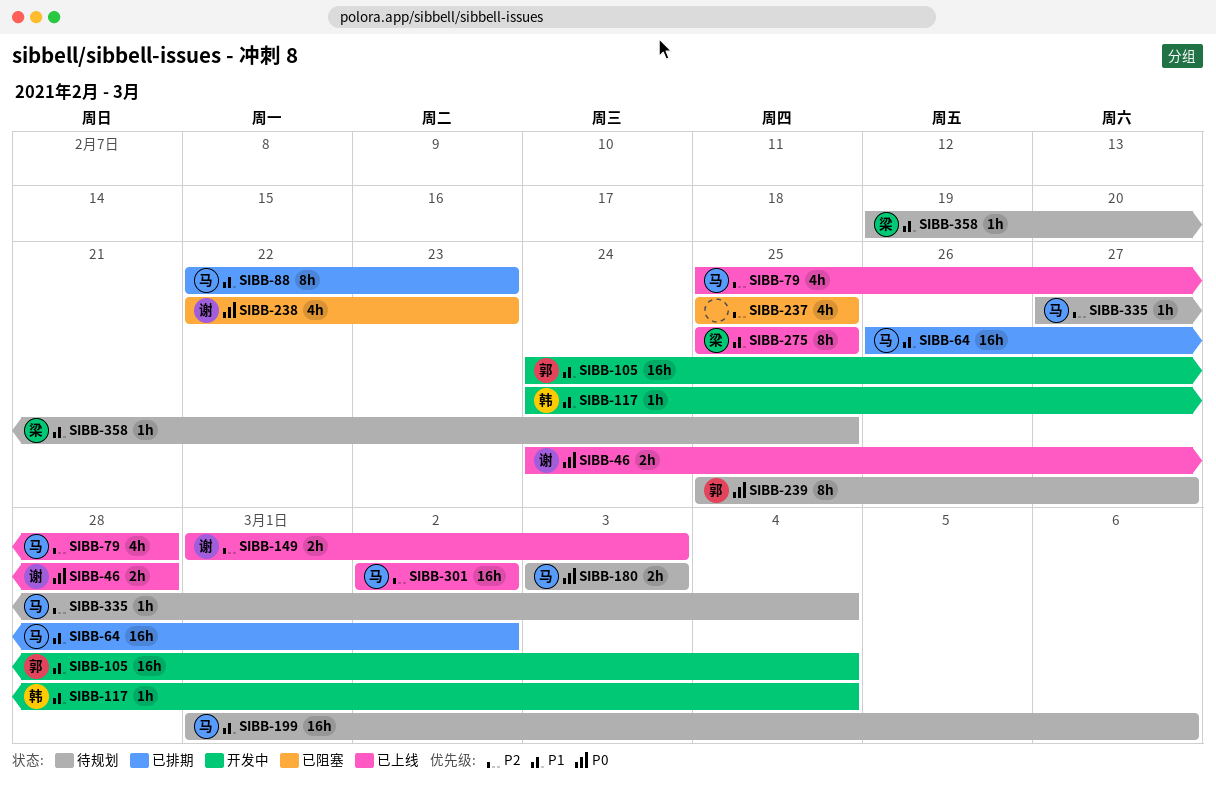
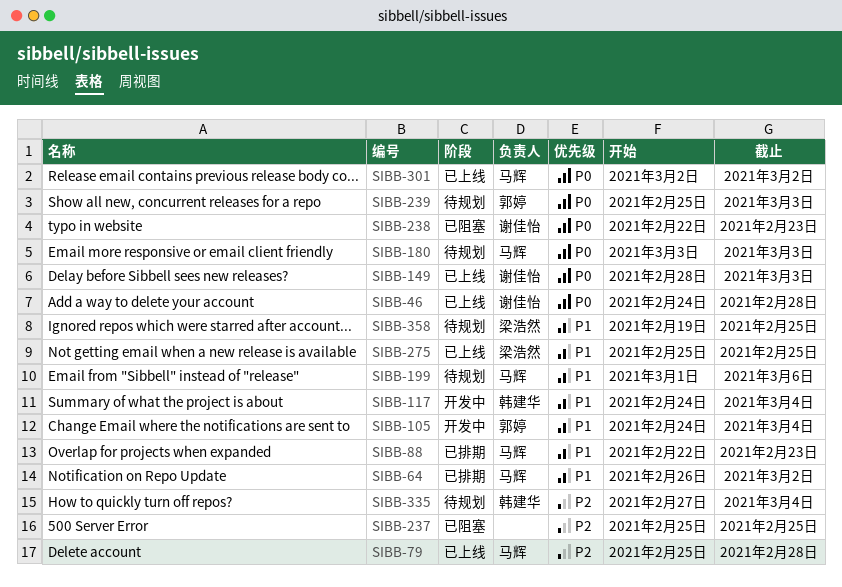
SIBB-149, priority: P2 -> P0
SIBB-149, start: Mar 1 -> Feb 28
SIBB-239, due: Feb 27 -> Mar 3
SIBB-301, priority: P2 -> P0
SIBB-335, owner: 马辉 -> 韩建华

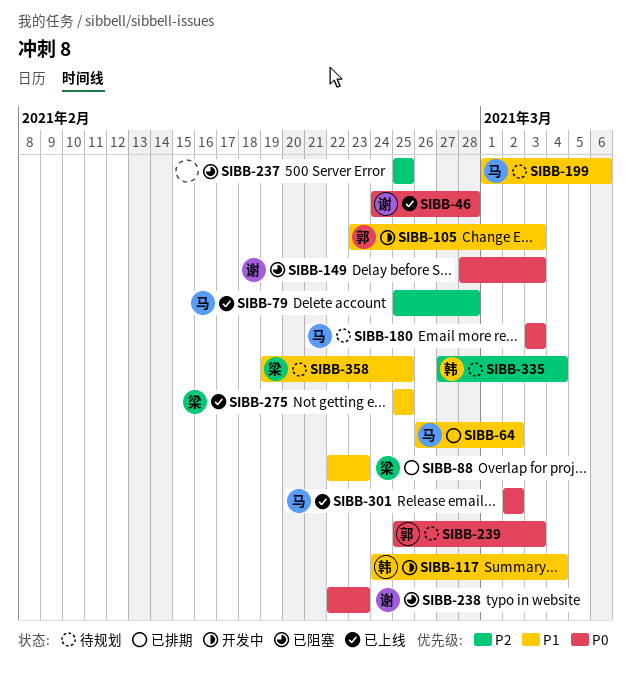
SIBB-88, owner: 马辉 -> 梁浩然
SIBB-105, start: Feb 24 -> Feb 23
SIBB-105, due: Mar 4 -> Mar 3
SIBB-149, status: 已上线 -> 已阻塞

